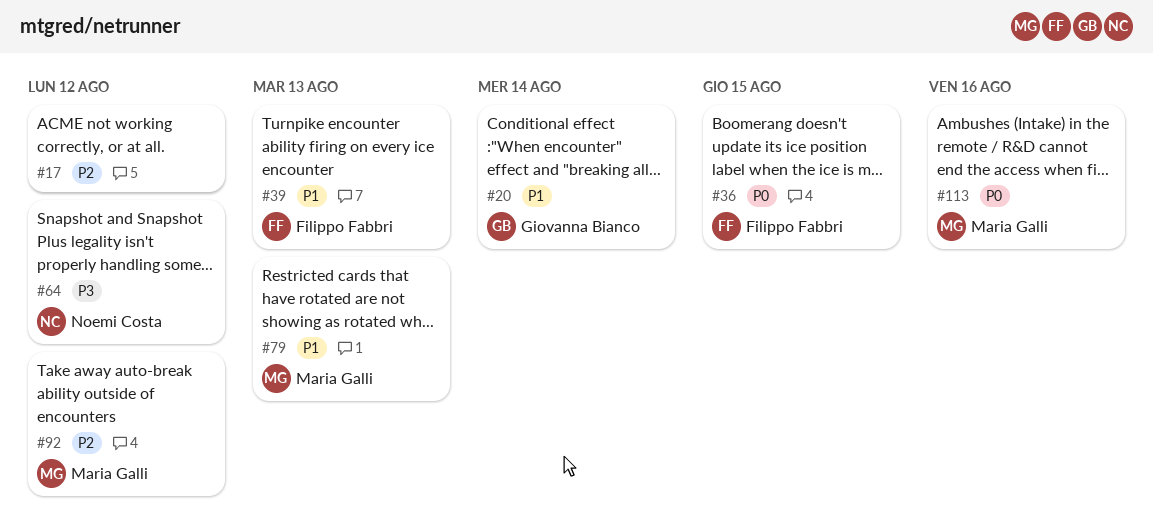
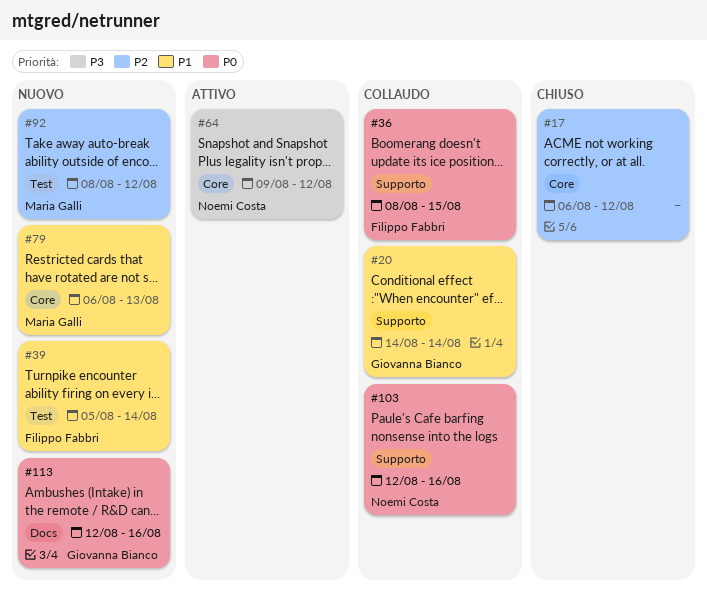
#39, due: Aug 13 -> Aug 14
#103: none -> present
#113, owner: Maria Galli -> Giovanna Bianco

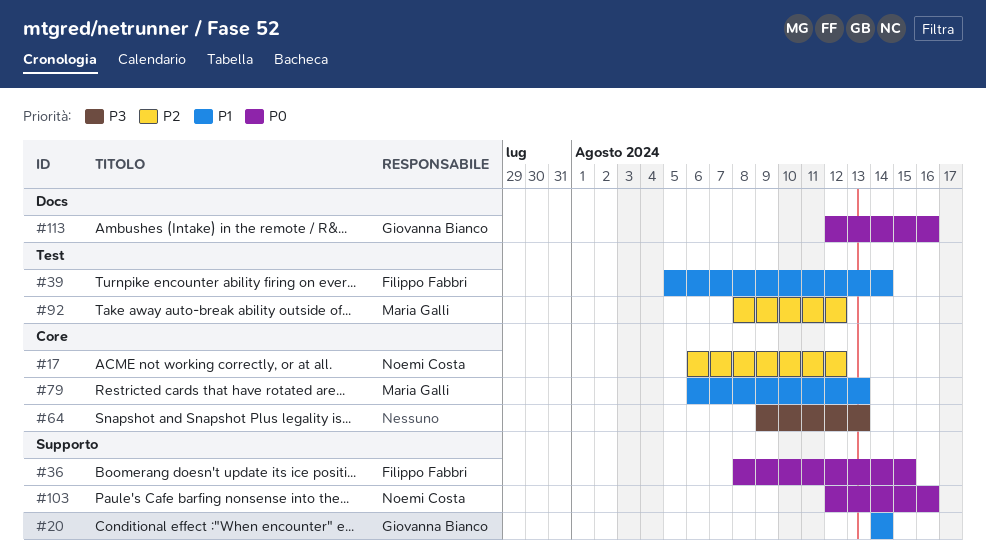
#17, owner: none -> Noemi Costa
#64, owner: Noemi Costa -> none
#64, due: Aug 12 -> Aug 13

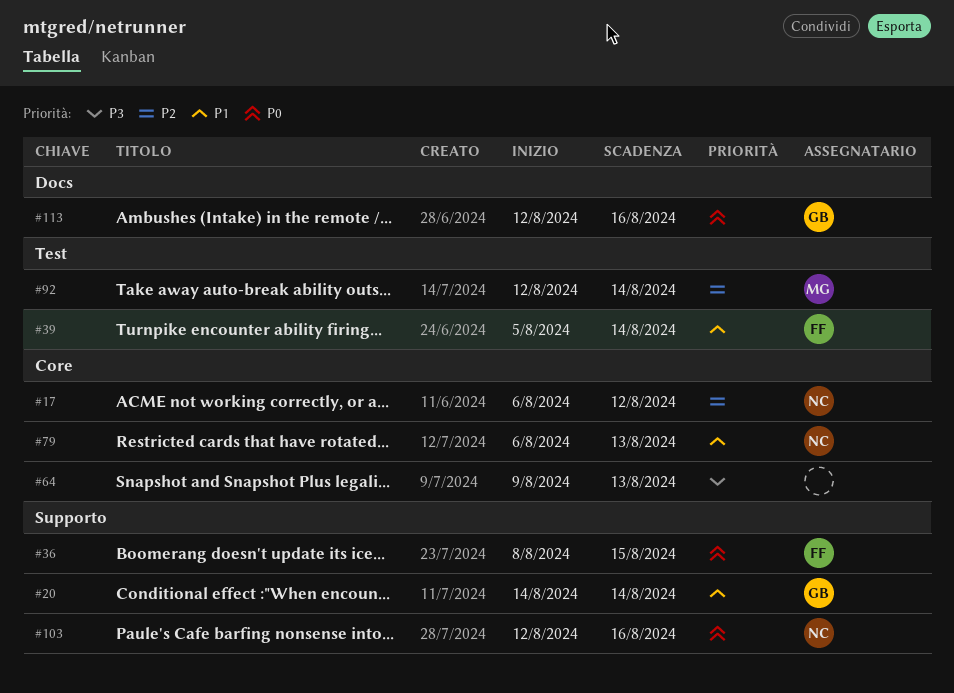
#79, owner: Maria Galli -> Noemi Costa
#92, start: Aug 8 -> Aug 12
#92, due: Aug 12 -> Aug 14

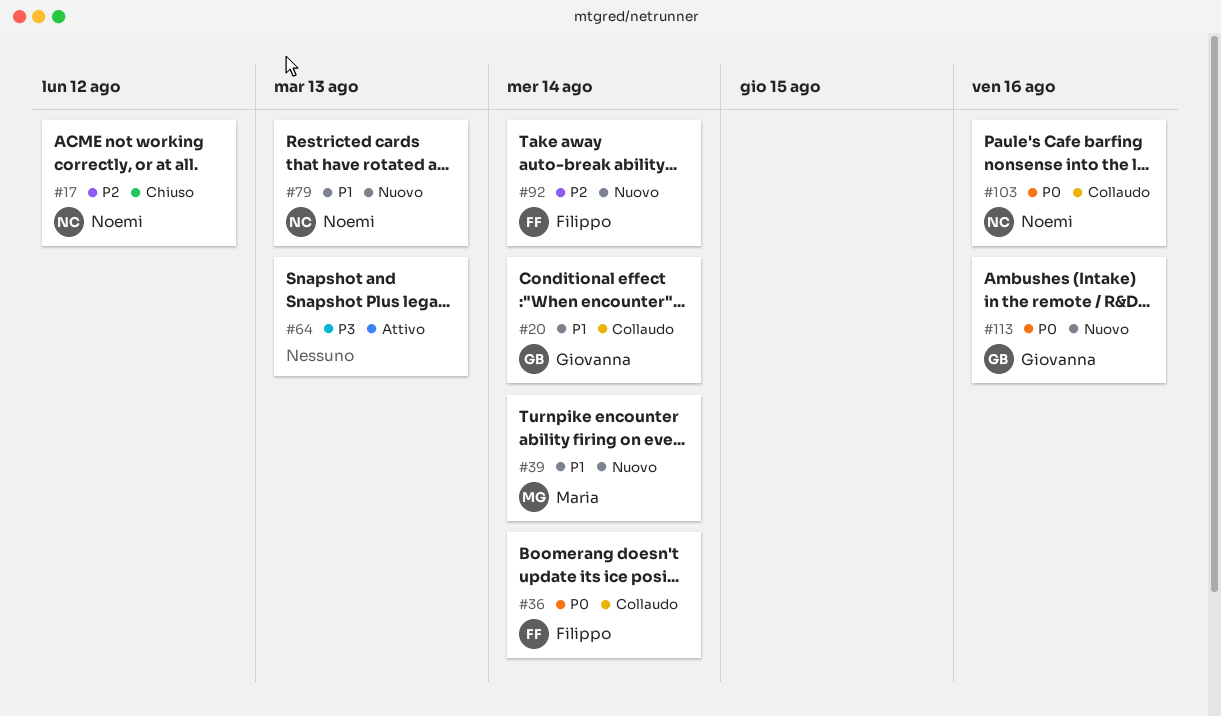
#36, due: Aug 15 -> Aug 14
#39, owner: Filippo -> Maria
#92, owner: Maria -> Filippo

